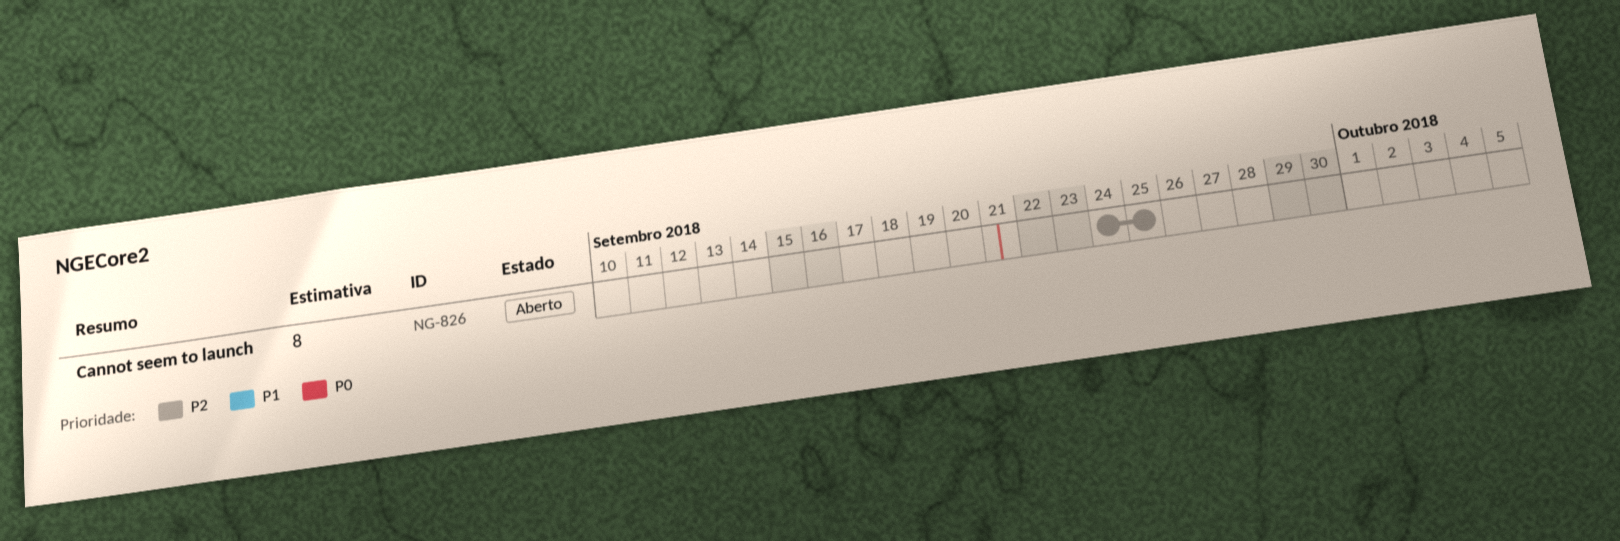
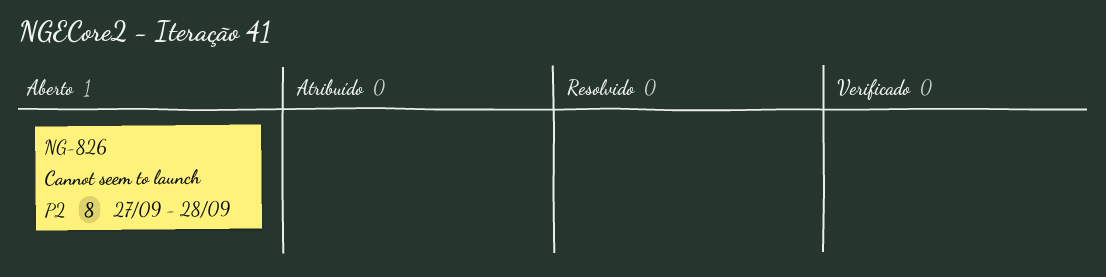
NG-826, start: Sep 24 -> Sep 27
NG-826, due: Sep 25 -> Sep 28

